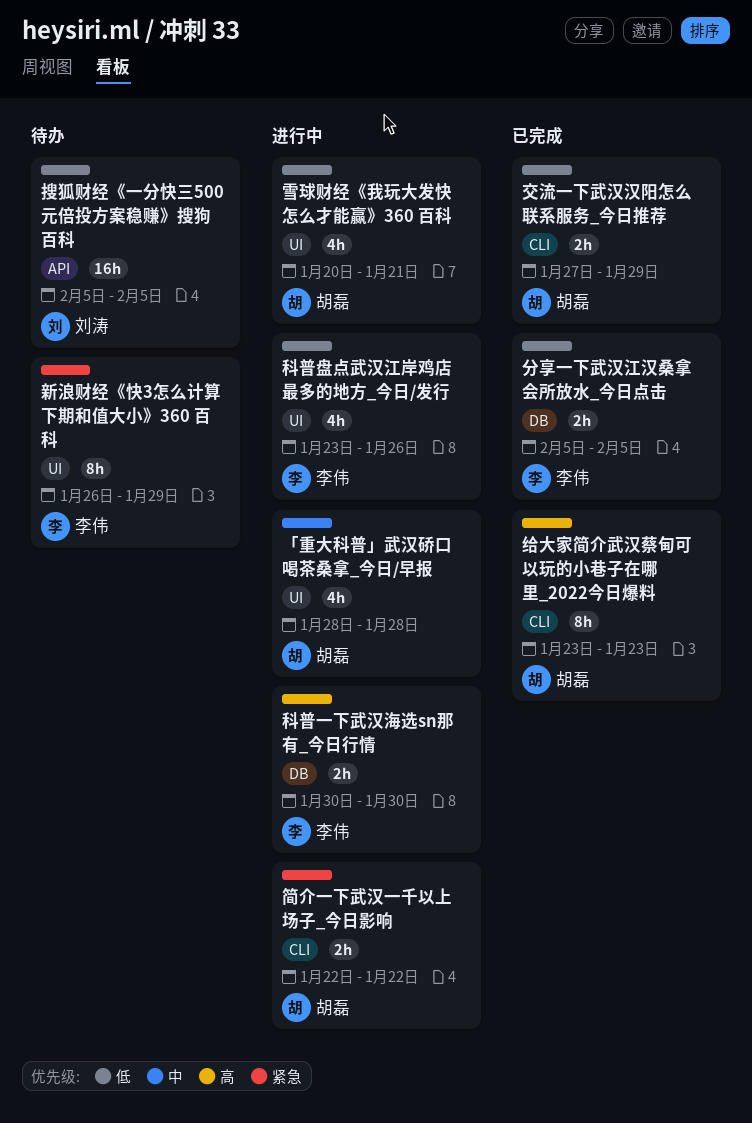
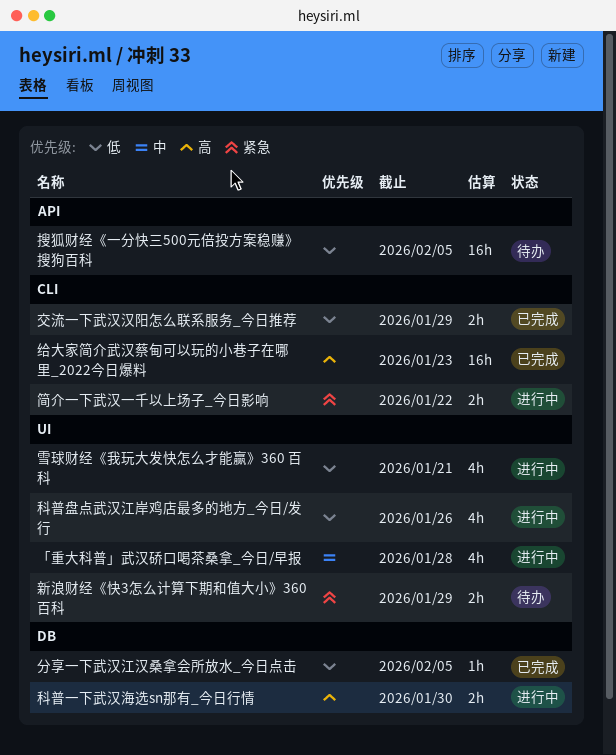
分享一下武汉江汉桑拿会所放水_今日点击, estimate: 2h -> 1h
新浪财经《快3怎么计算下期和值大小》360 百科, estimate: 8h -> 2h
给大家简介武汉蔡甸可以玩的小巷子在哪里_2022今日爆料, estimate: 8h -> 16h

